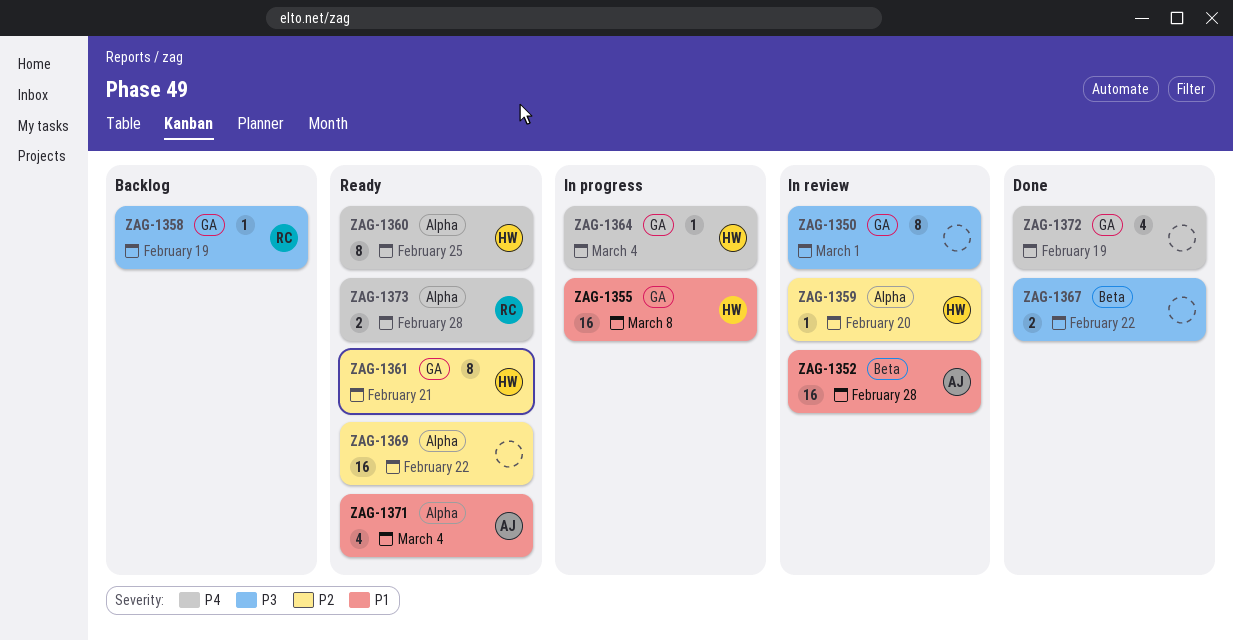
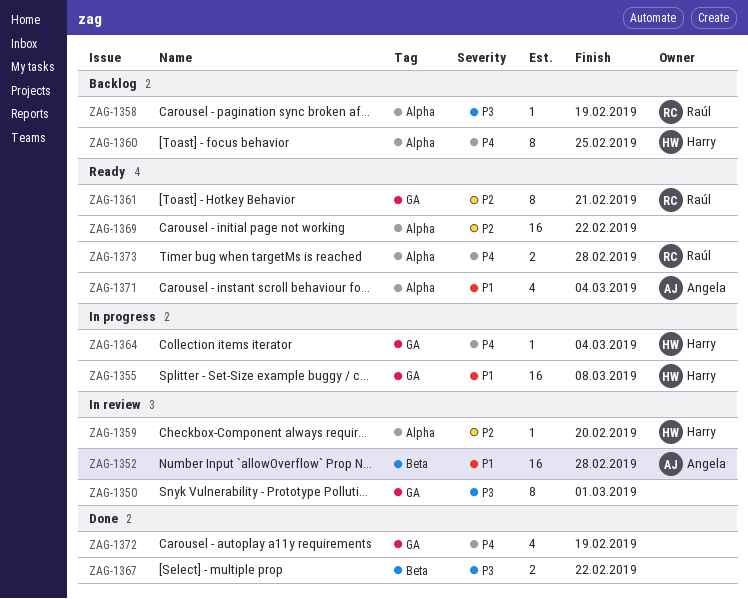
ZAG-1358, label: GA -> Alpha
ZAG-1360, status: Ready -> Backlog
ZAG-1361, owner: Harry -> Raúl

